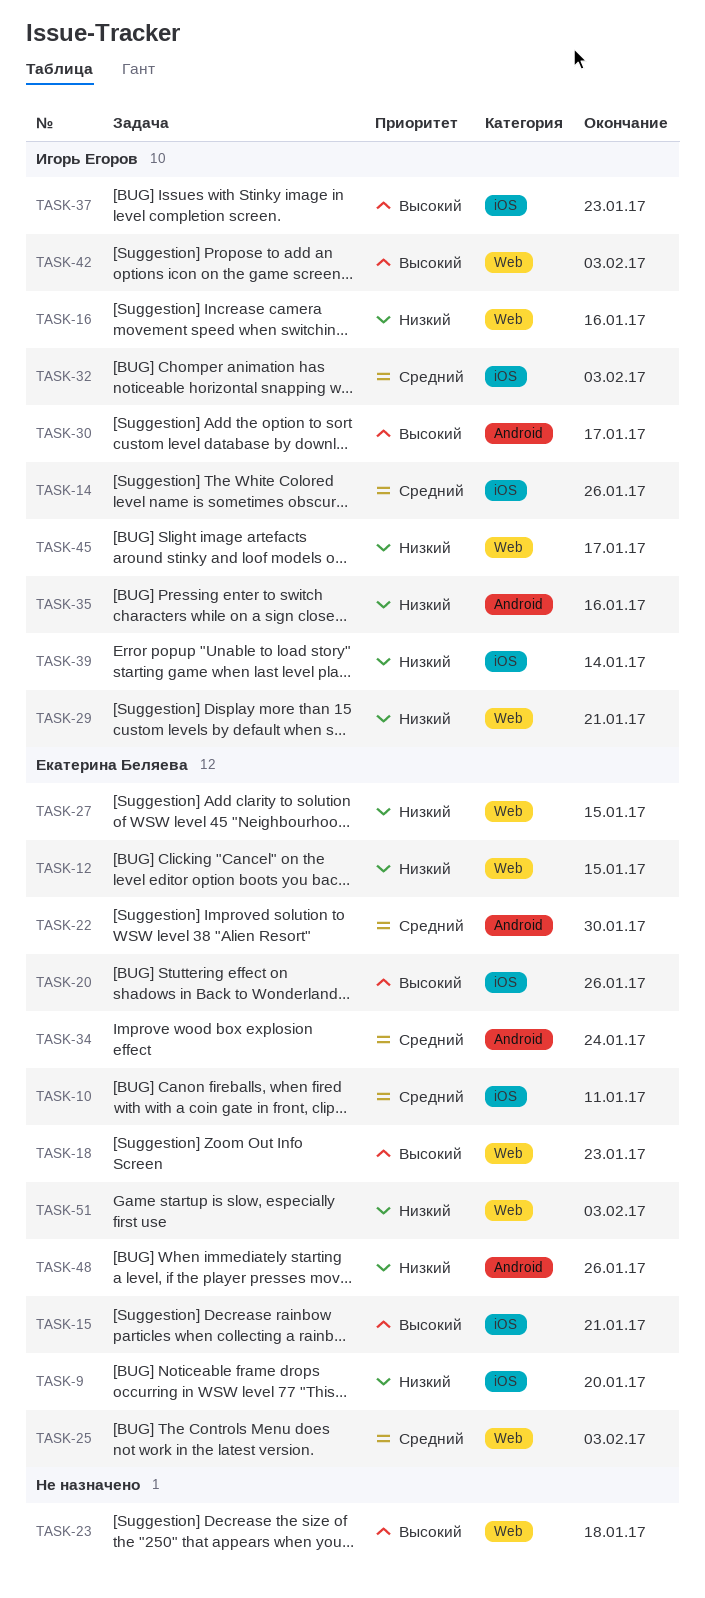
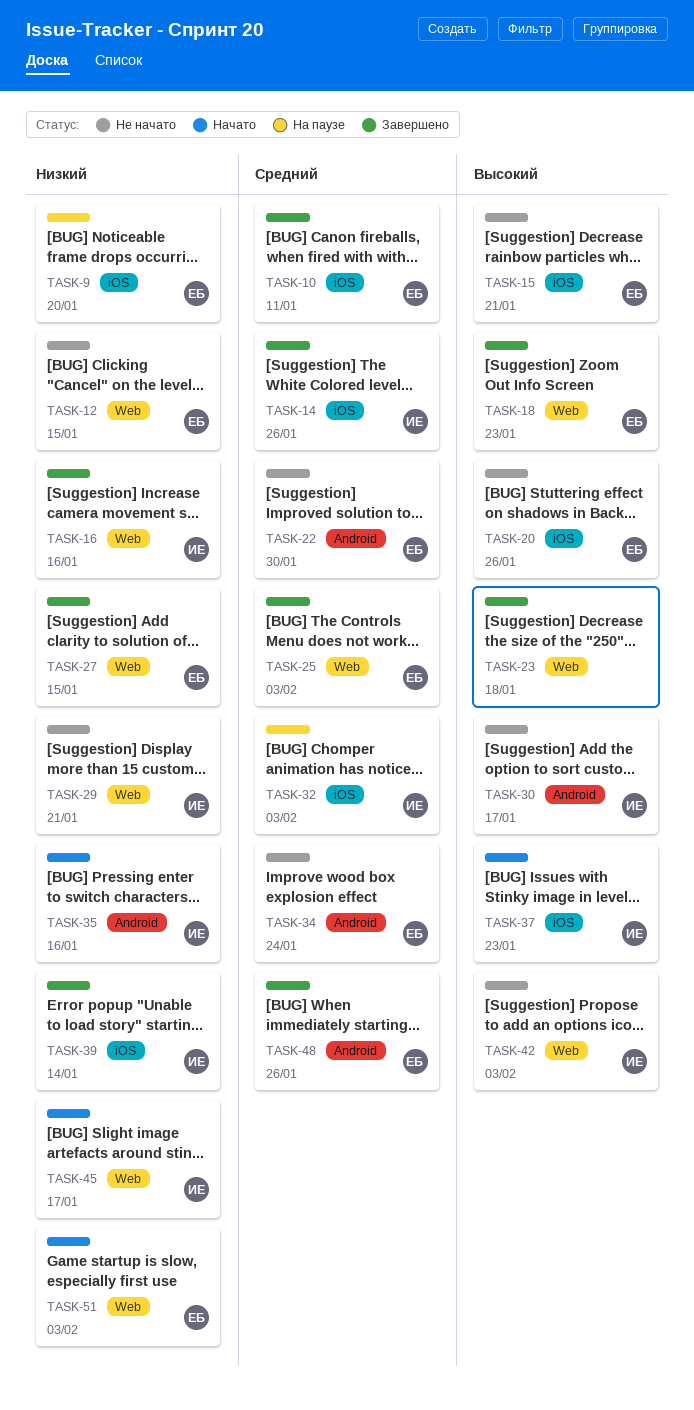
TASK-48, priority: Низкий -> Средний

